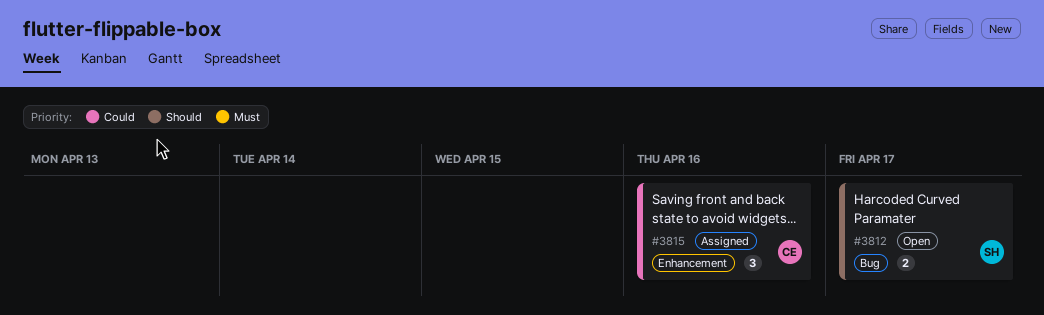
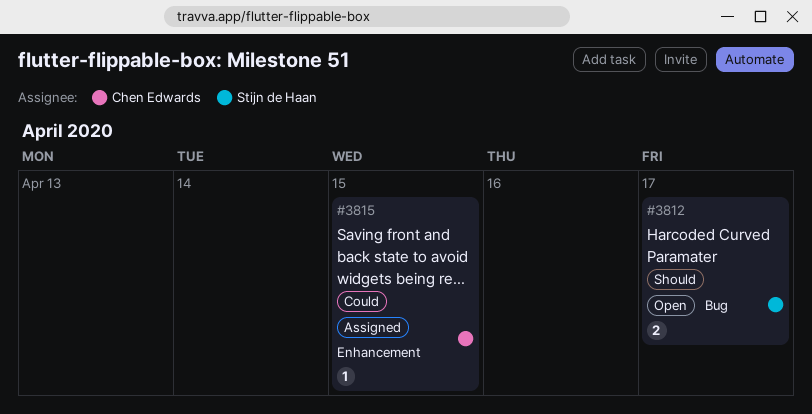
#3815, estimate: 3 -> 1
#3815, due: Apr 16 -> Apr 15

